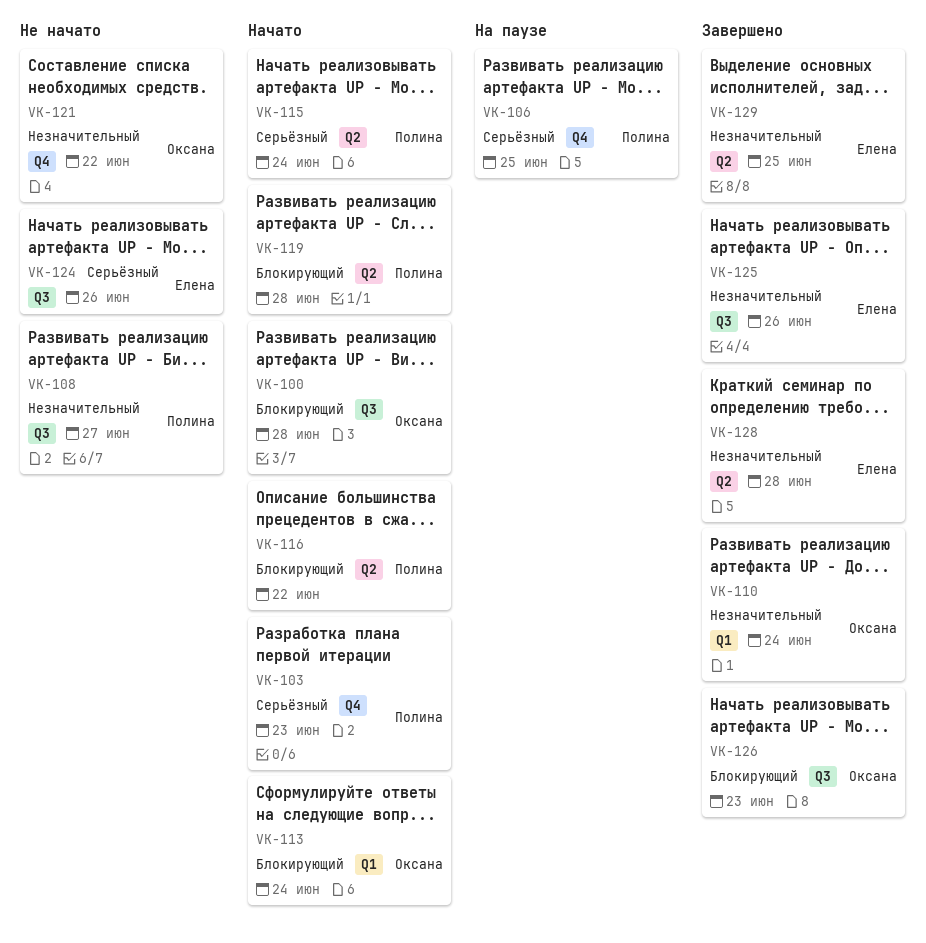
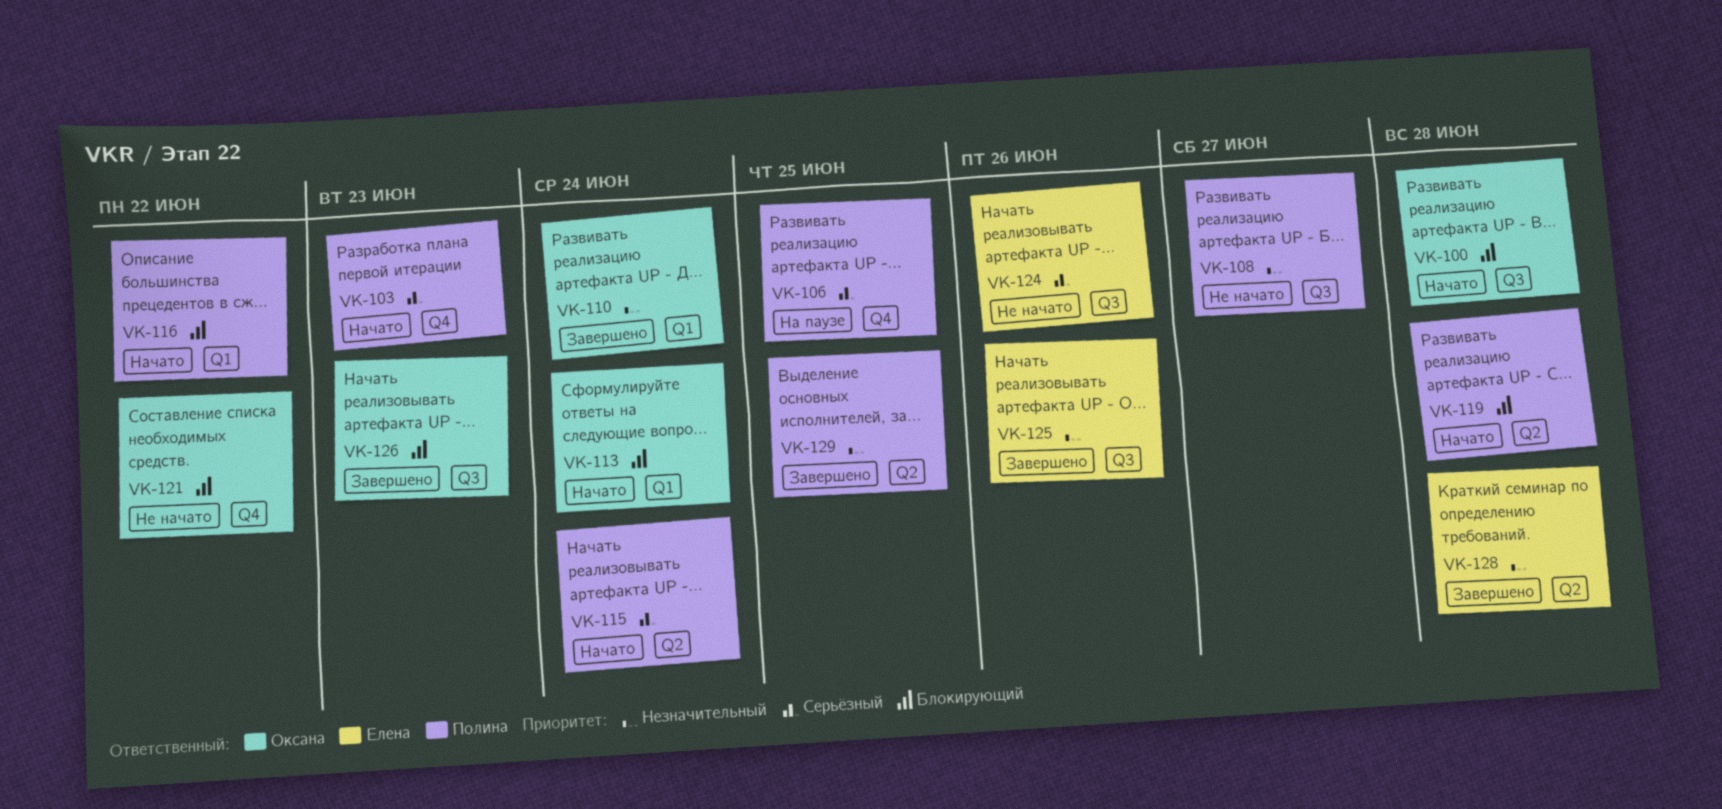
VK-116, label: Q2 -> Q1
VK-121, priority: Незначительный -> Блокирующий
VK-129, owner: Елена -> Полина

